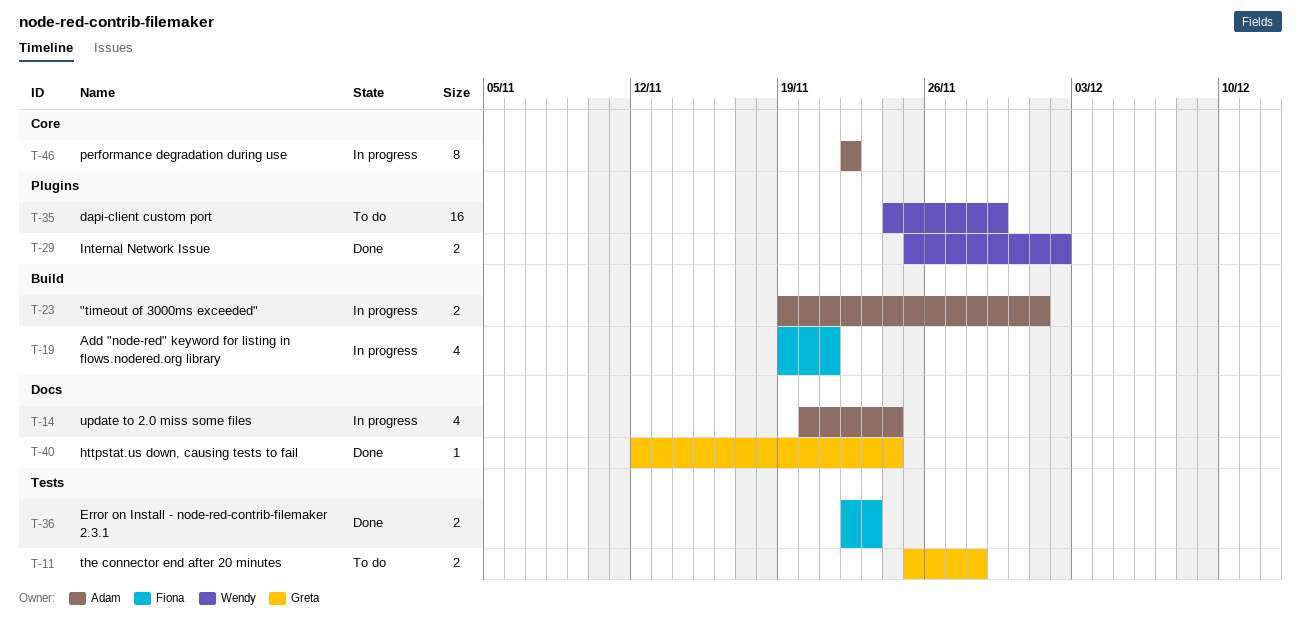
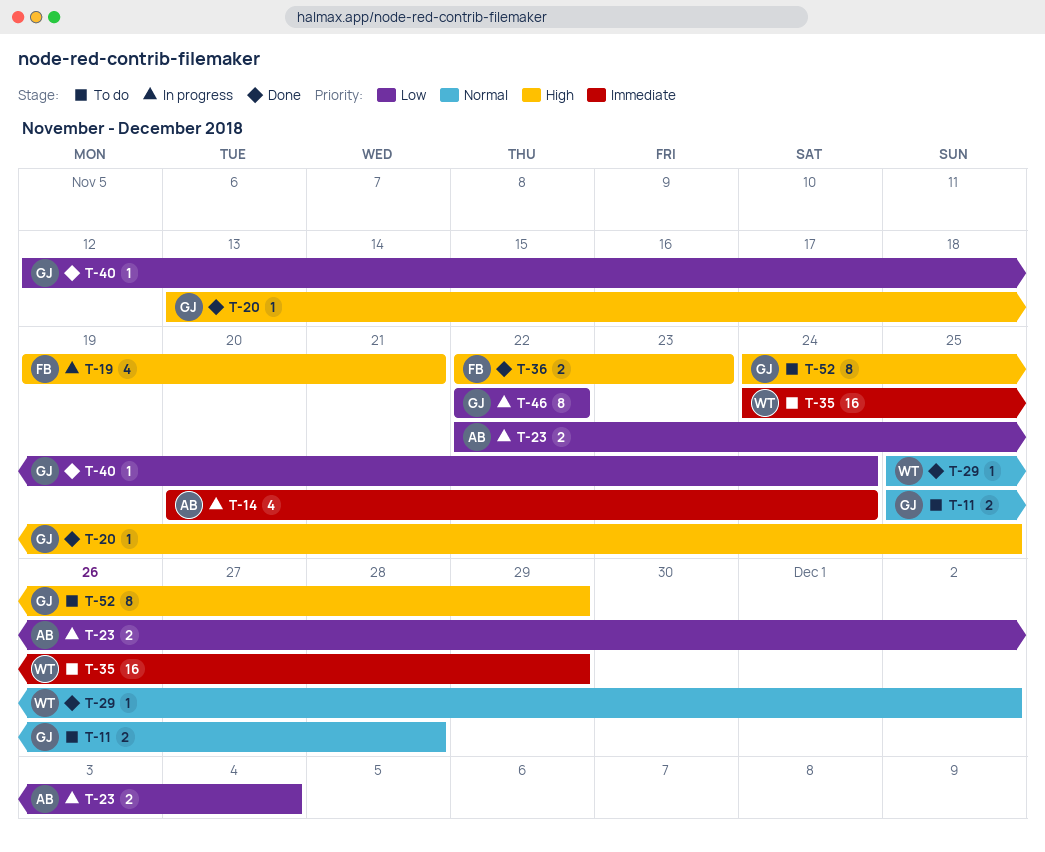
T-20: none -> present
T-23, start: Nov 19 -> Nov 22
T-23, due: Dec 1 -> Dec 4
T-29, estimate: 2 -> 1
T-46, owner: Adam -> Greta
T-52: none -> present

